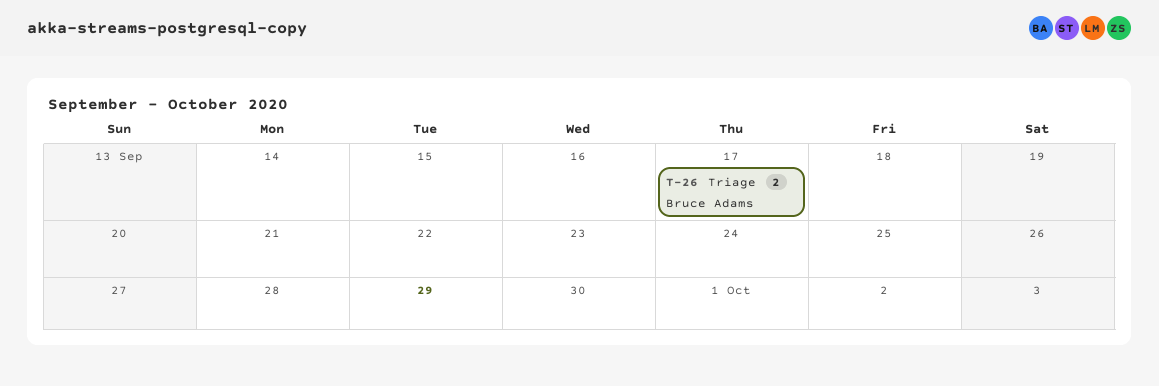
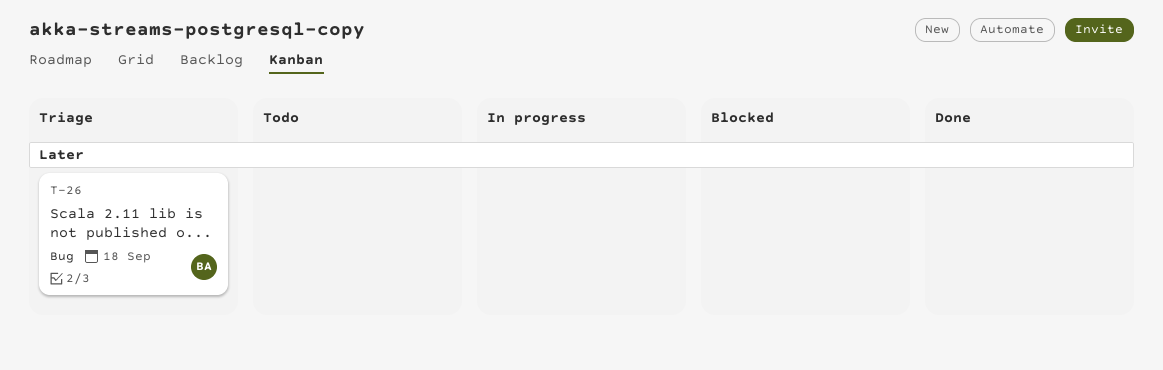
T-26, due: Sep 17 -> Sep 18

